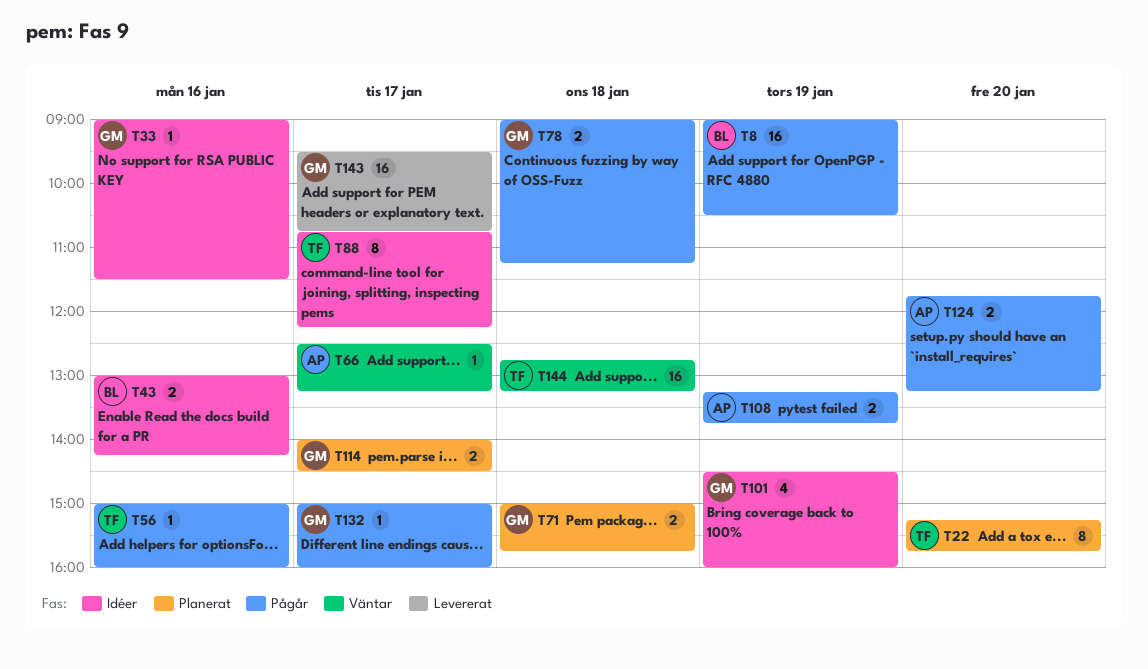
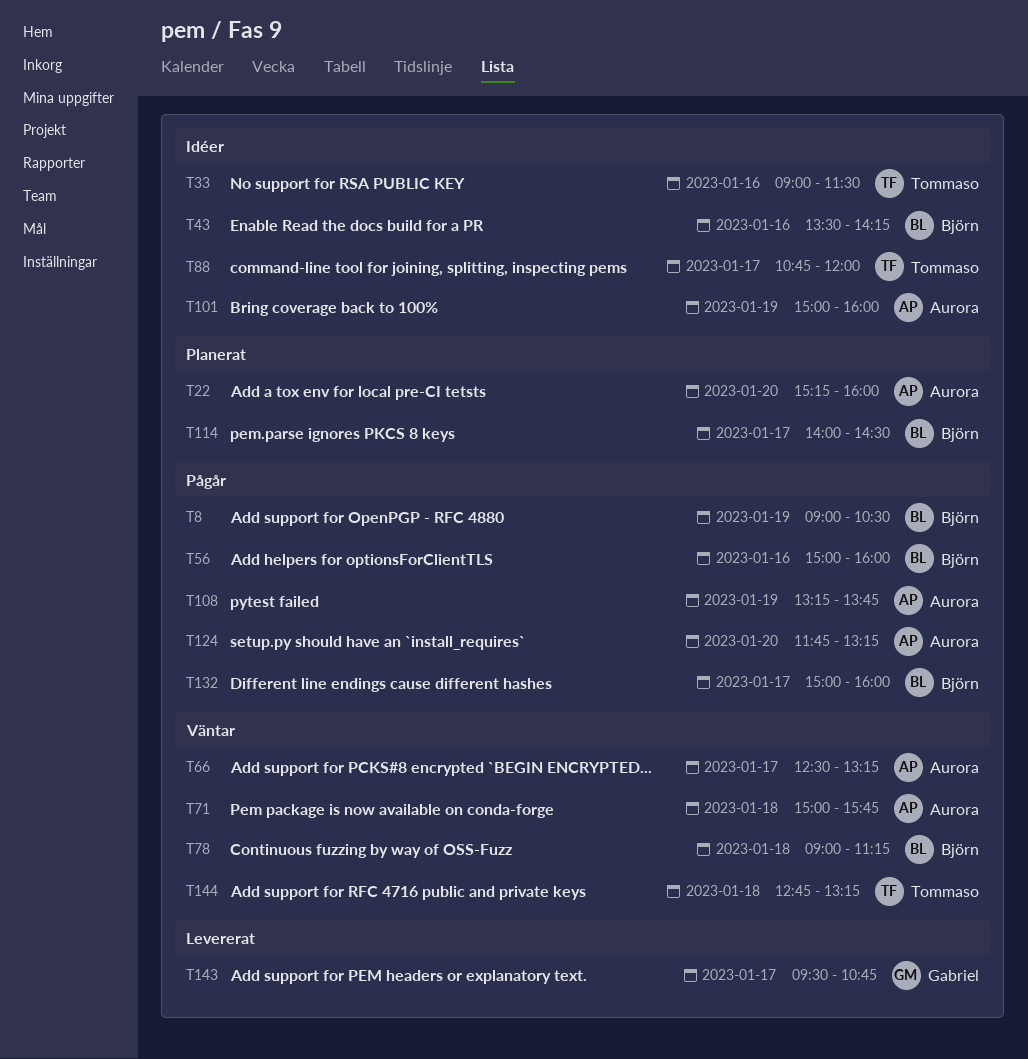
T22, owner: Tommaso -> Aurora
T22, ends: 15:45 -> 16:00
T33, owner: Gabriel -> Tommaso
T43, begins: 13:00 -> 13:30
T56, owner: Tommaso -> Björn
T71, status: Planerat -> Väntar
T71, owner: Gabriel -> Aurora
T78, status: Pågår -> Väntar
T78, owner: Gabriel -> Björn
T88, ends: 12:15 -> 12:00
T101, owner: Gabriel -> Aurora
T101, begins: 14:30 -> 15:00
T114, owner: Gabriel -> Björn
T132, owner: Gabriel -> Björn

